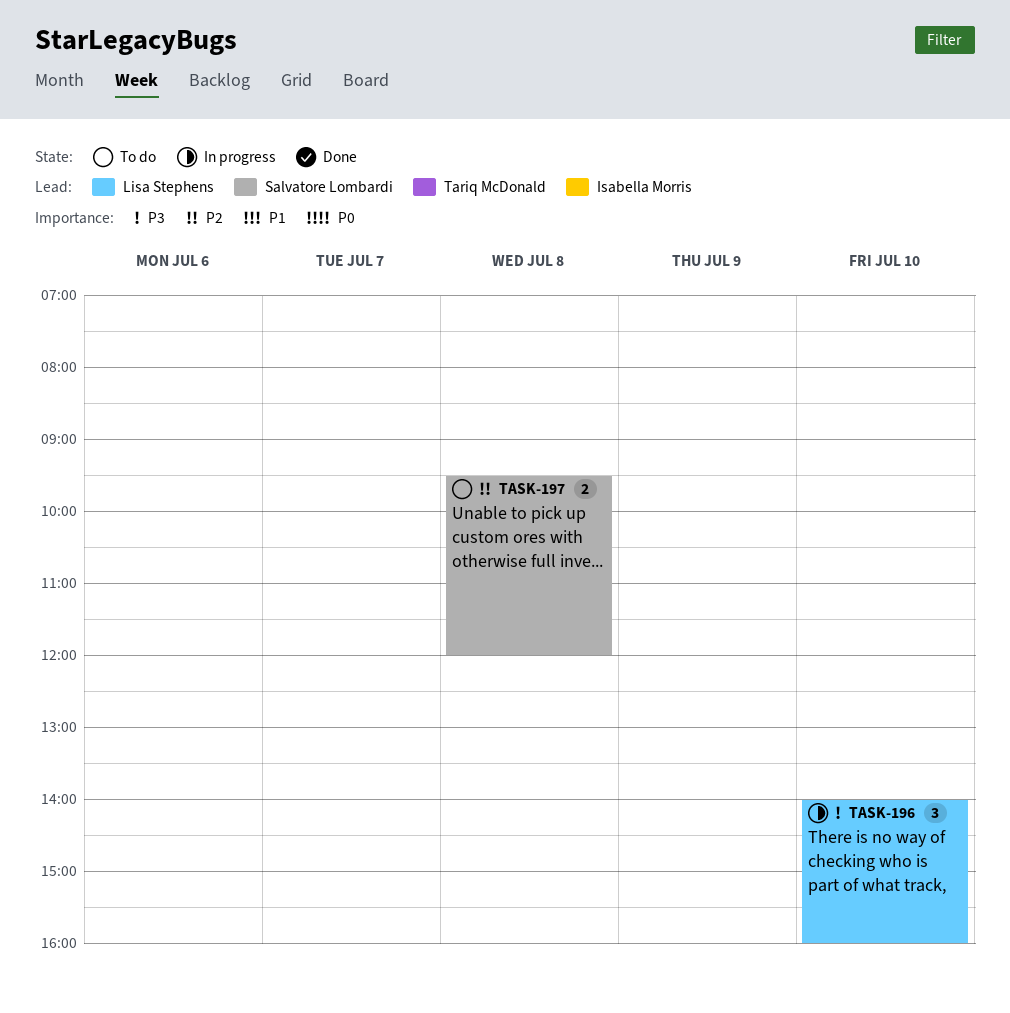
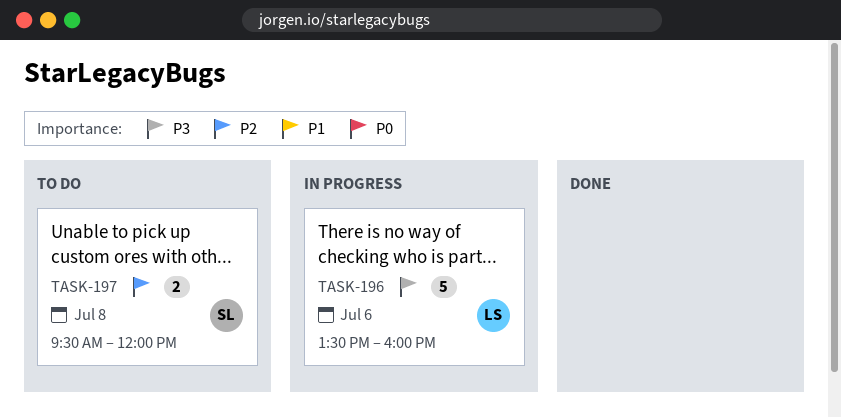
TASK-196, estimate: 3 -> 5
TASK-196, day: Jul 10 -> Jul 6
TASK-196, begins: 14:00 -> 13:30

